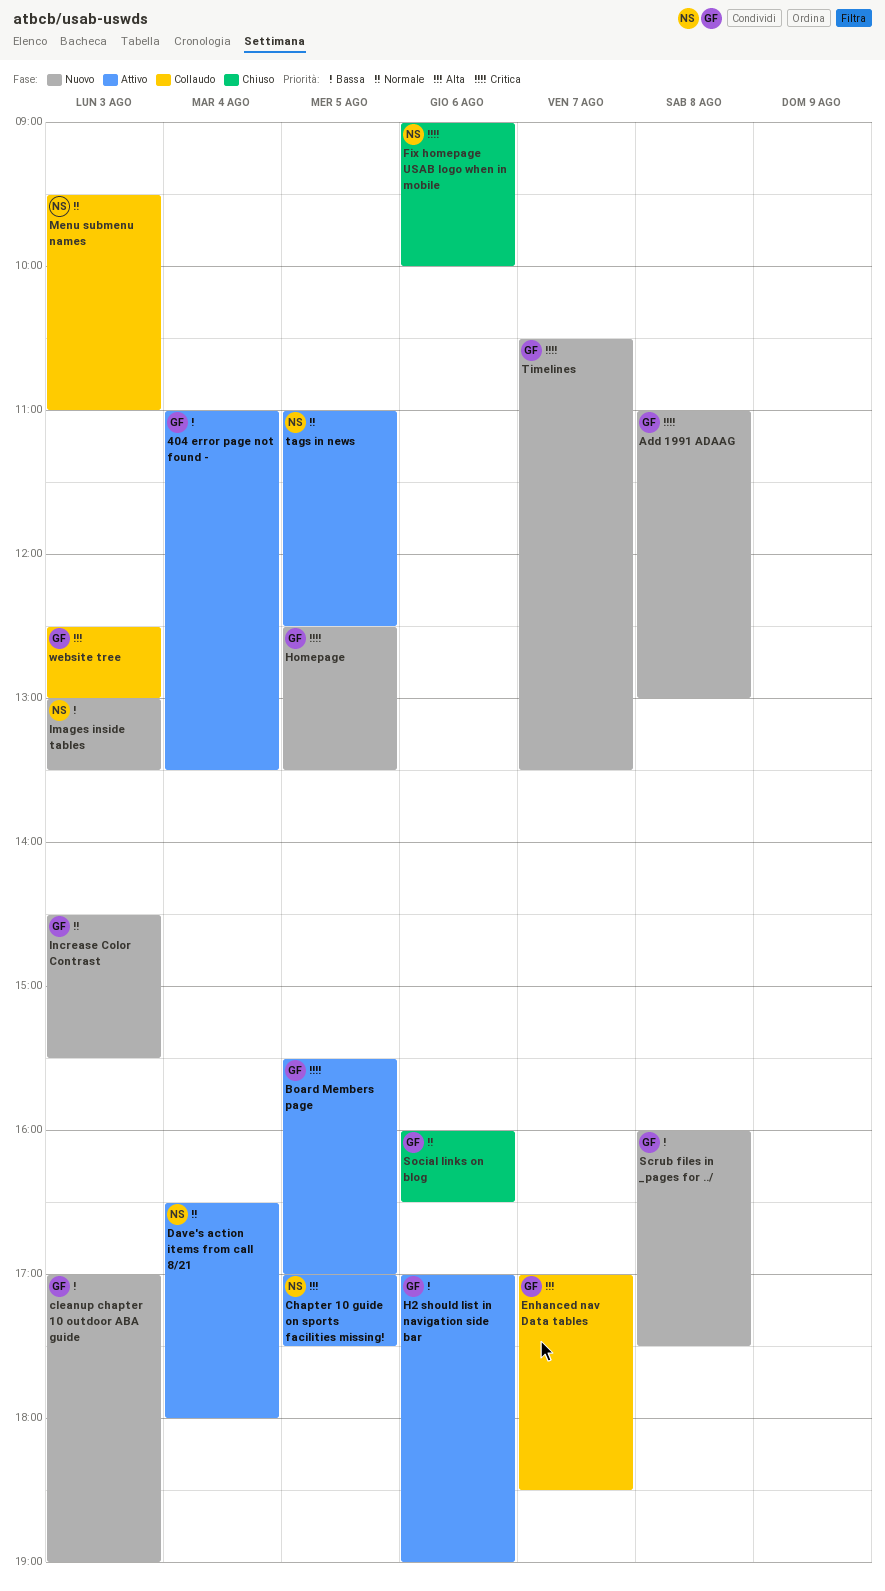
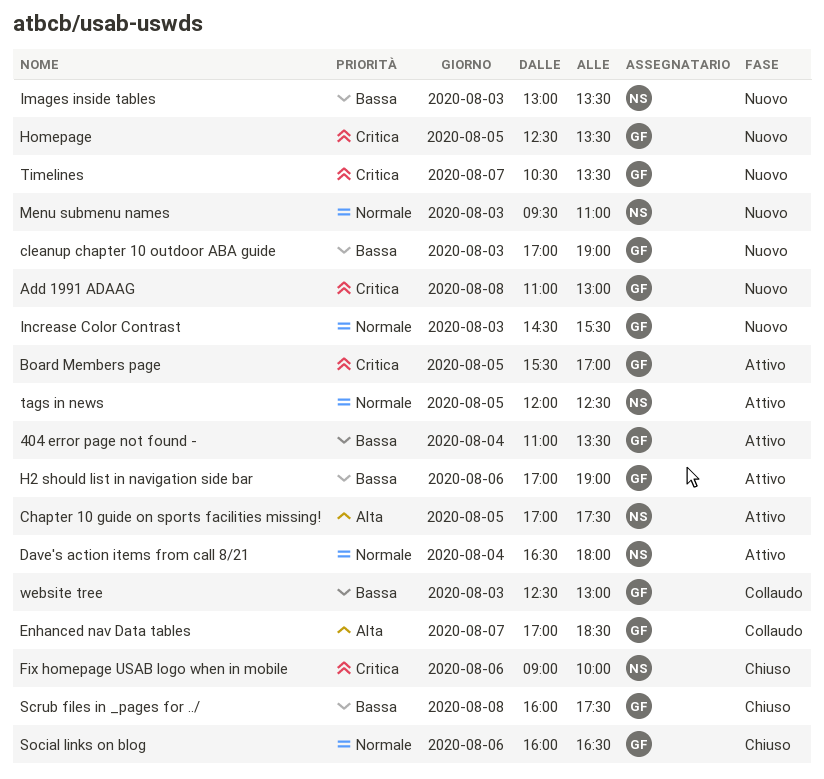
Menu submenu names, status: Collaudo -> Nuovo
Scrub files in _pages for ../, status: Nuovo -> Chiuso
tags in news, begins: 11:00 -> 12:00
website tree, priority: Alta -> Bassa

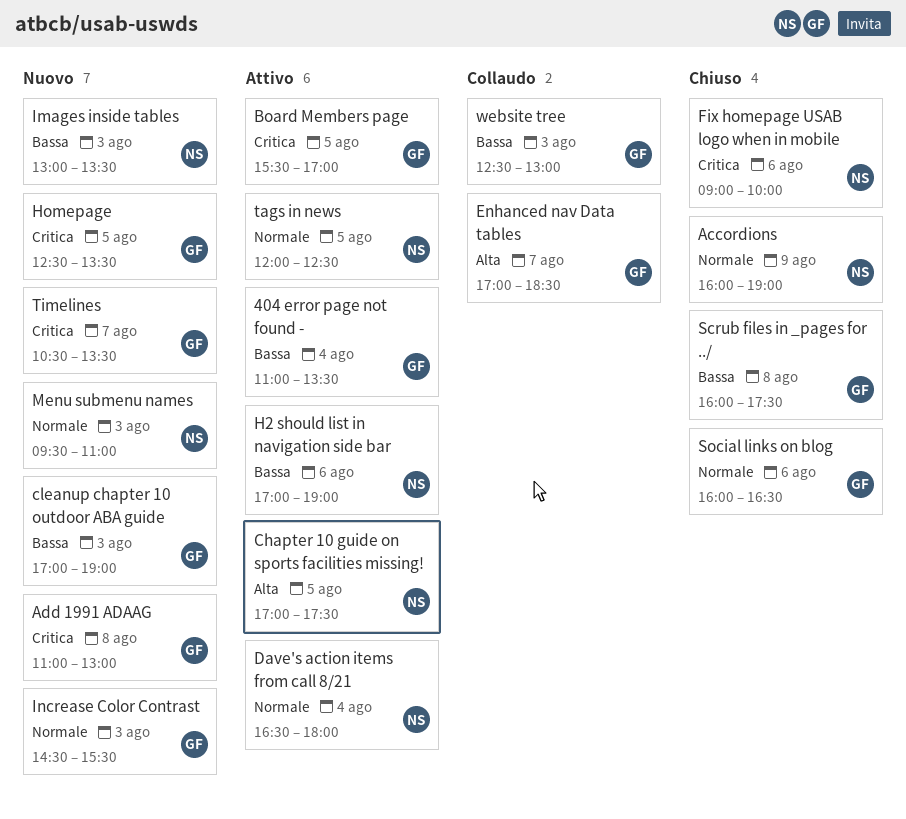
Accordions: none -> present
H2 should list in navigation side bar, owner: GF -> NS

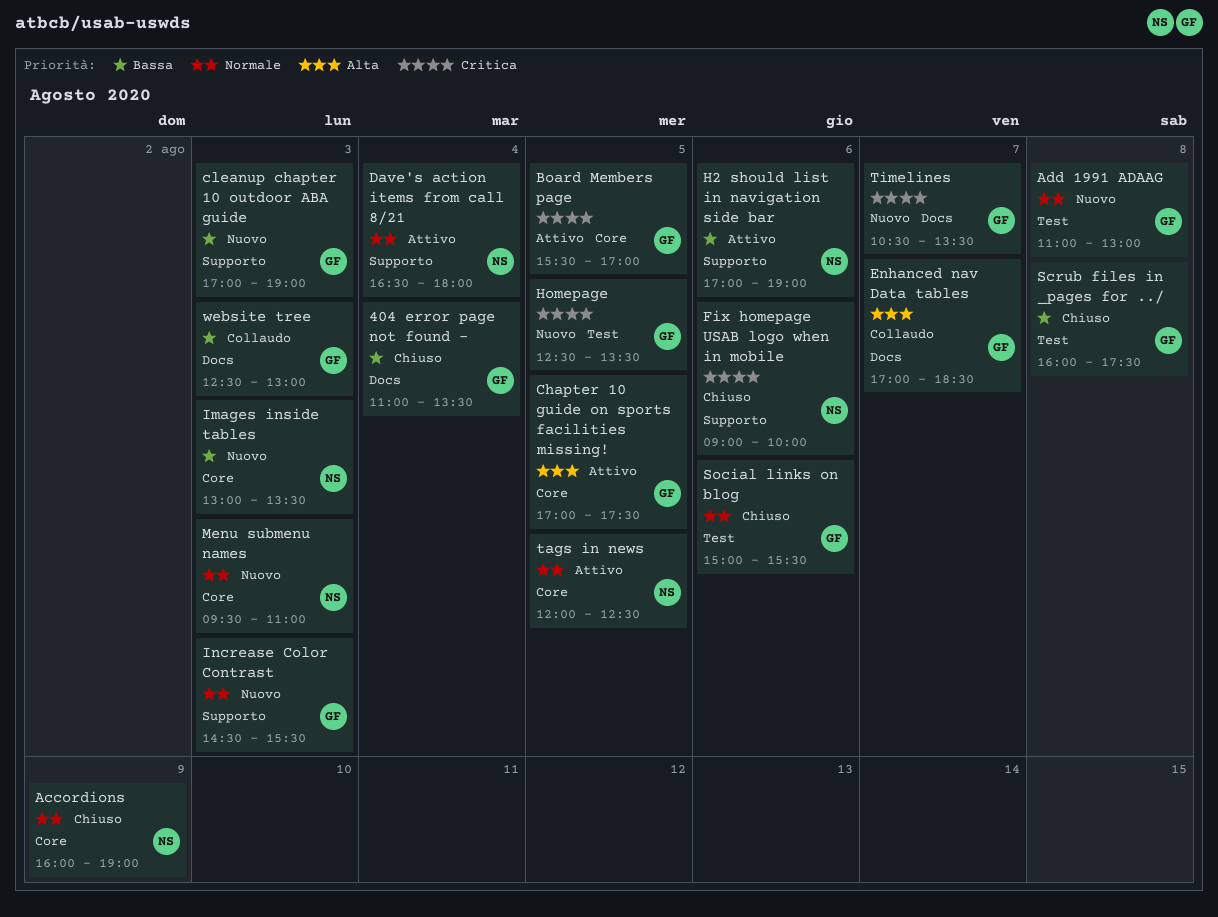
404 error page not found -, status: Attivo -> Chiuso
Add 1991 ADAAG, priority: Critica -> Normale
Chapter 10 guide on sports facilities missing!, owner: NS -> GF
Social links on blog, begins: 16:00 -> 15:00
Social links on blog, ends: 16:30 -> 15:30

